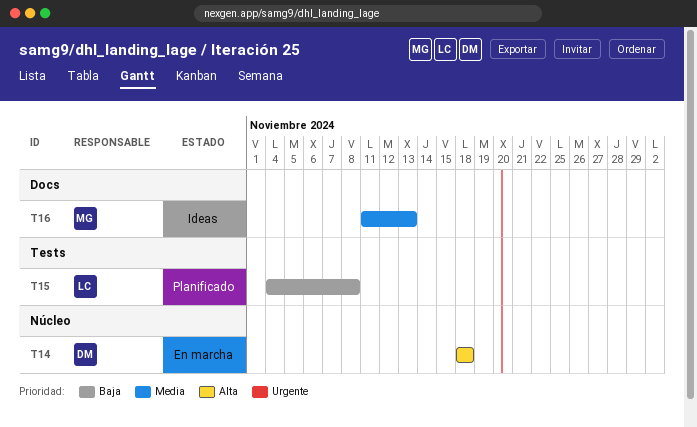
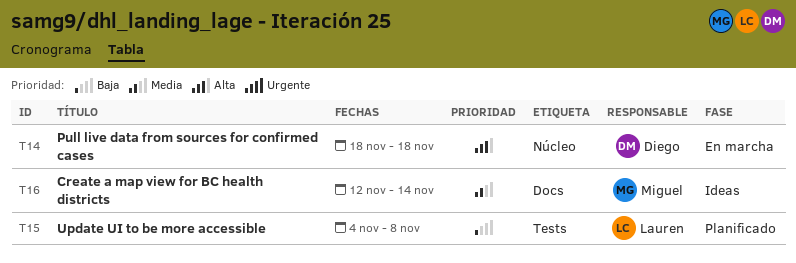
T16, start: Nov 11 -> Nov 12
T16, due: Nov 13 -> Nov 14

